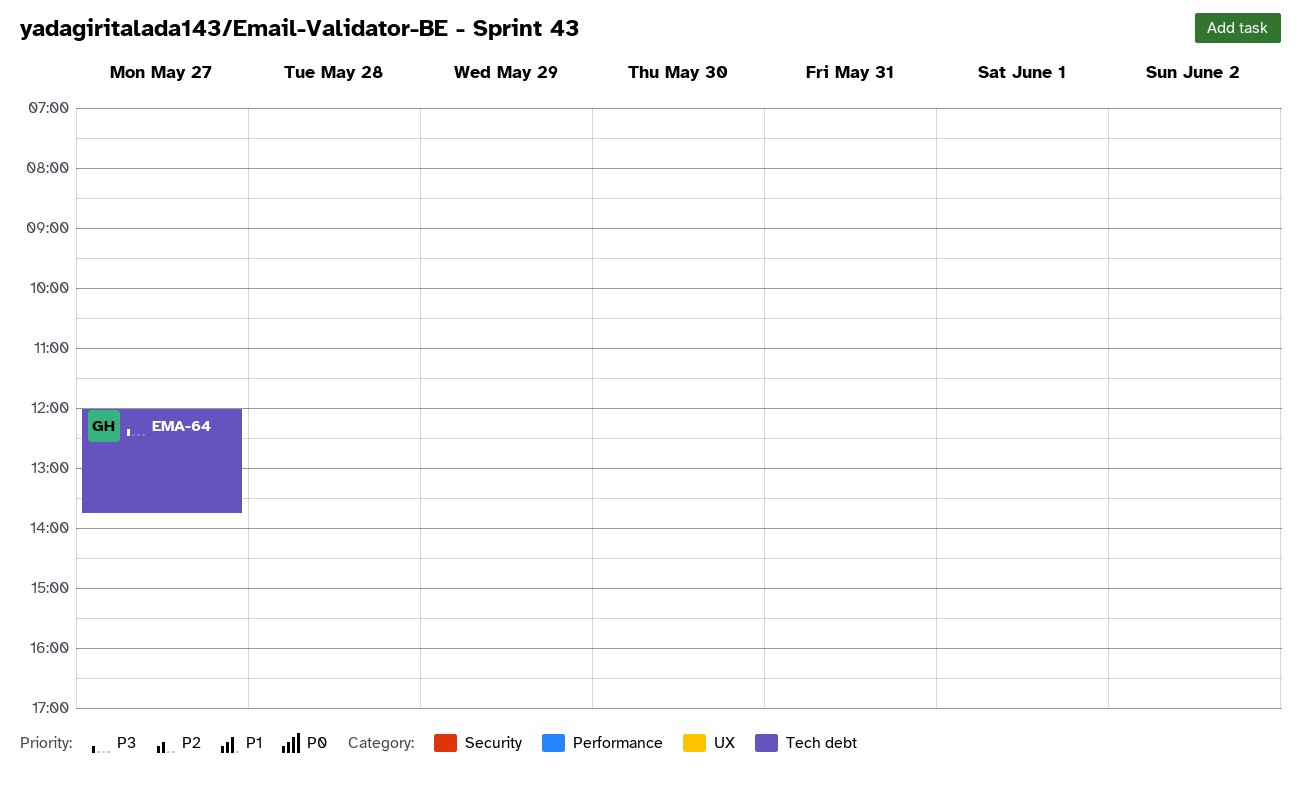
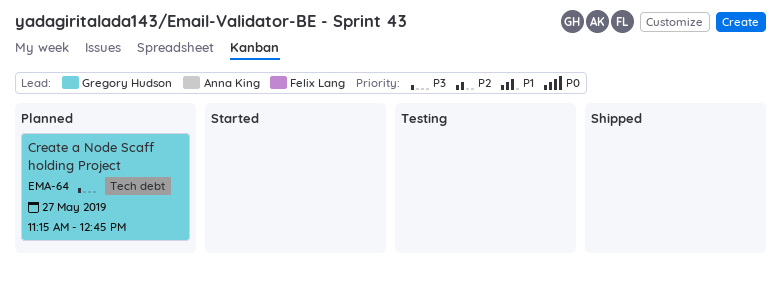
EMA-64, begins: 12:00 -> 11:15
EMA-64, ends: 13:45 -> 12:45

